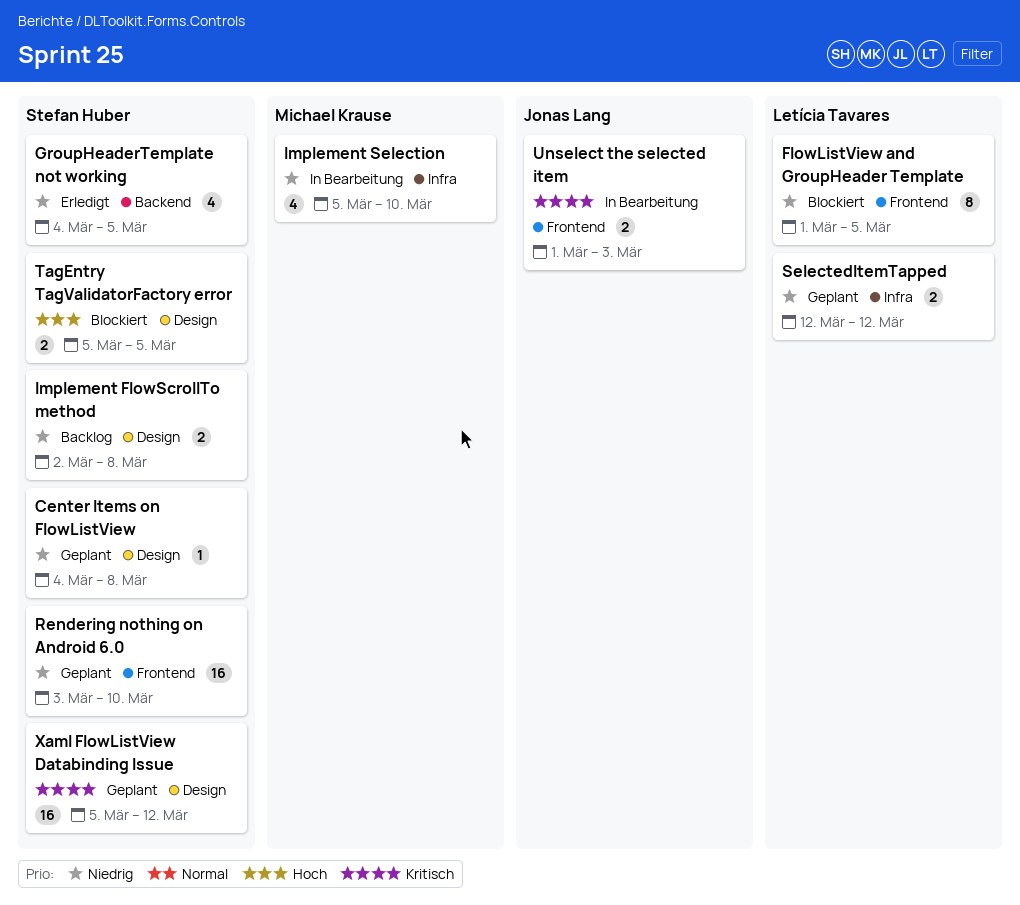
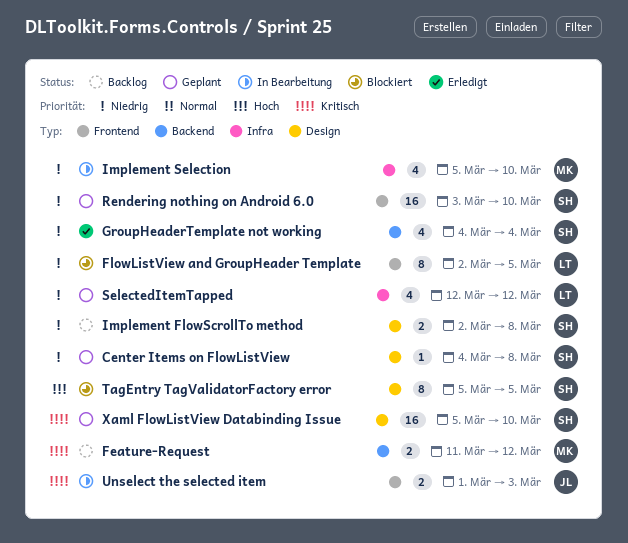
Feature-Request: none -> present
FlowListView and GroupHeader Template, start: Mar 1 -> Mar 2
GroupHeaderTemplate not working, due: Mar 5 -> Mar 4
SelectedItemTapped, estimate: 2 -> 4
TagEntry TagValidatorFactory error, estimate: 2 -> 8
Xaml FlowListView Databinding Issue, due: Mar 12 -> Mar 10

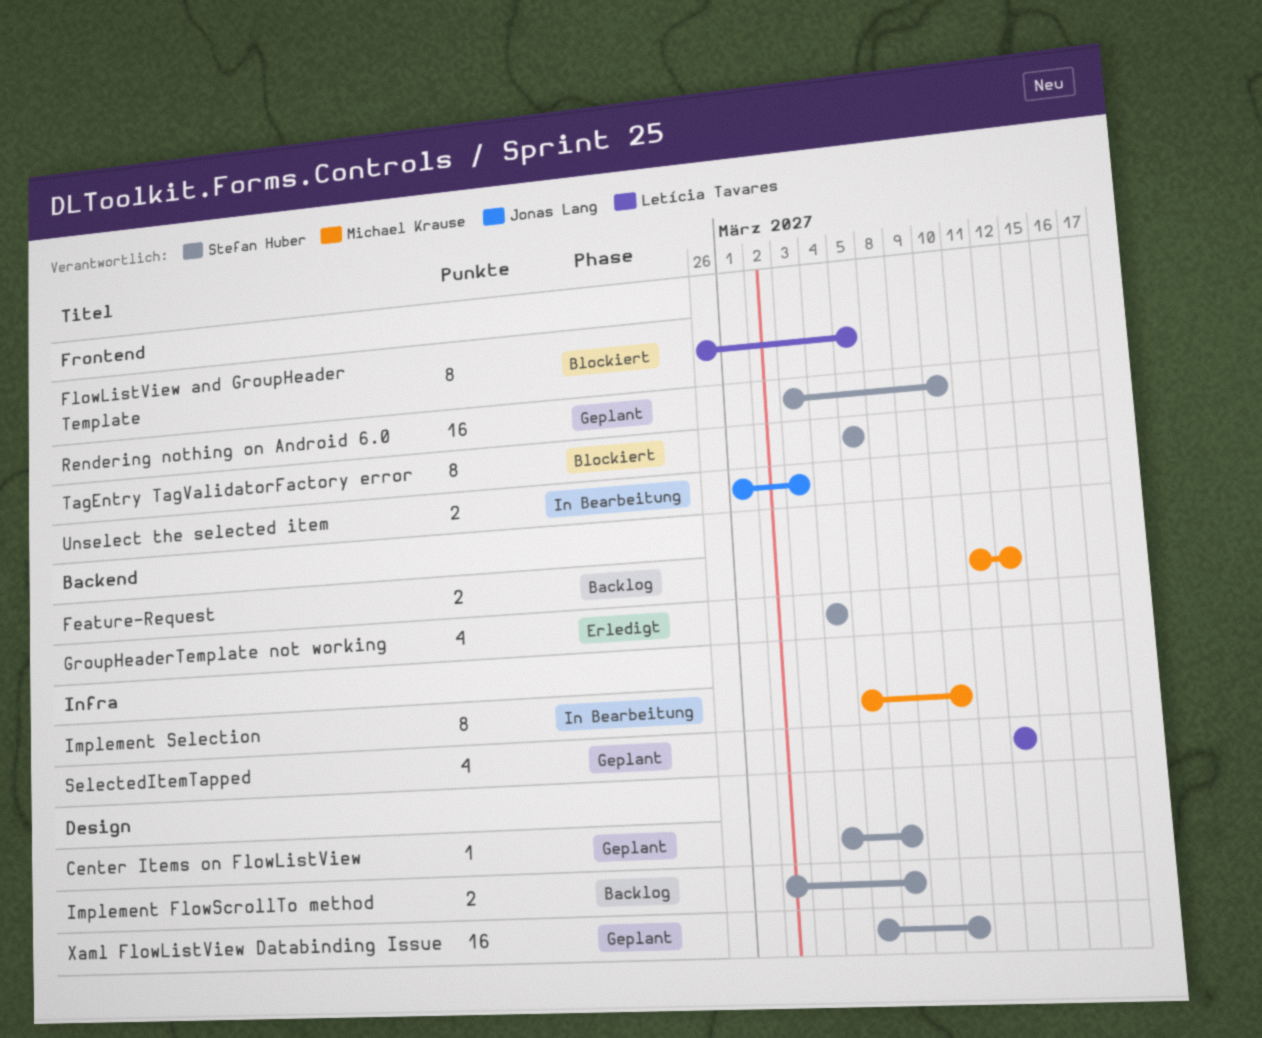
FlowListView and GroupHeader Template, start: Mar 2 -> Feb 26
Implement Selection, estimate: 4 -> 8
TagEntry TagValidatorFactory error, label: Design -> Frontend

